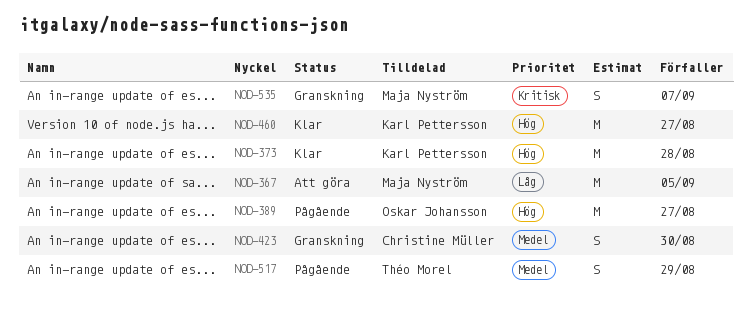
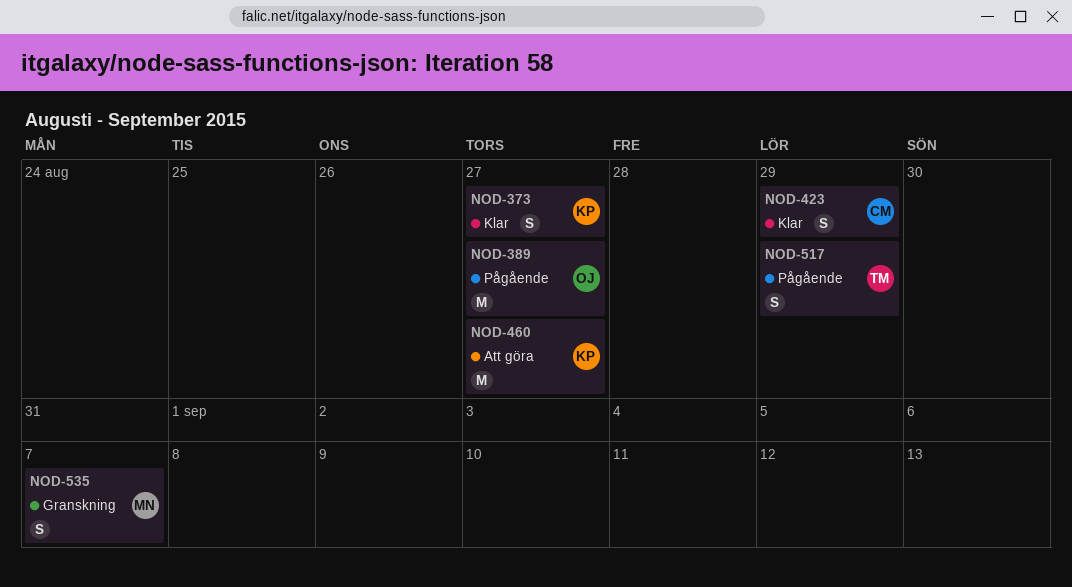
NOD-367: present -> none
NOD-373, estimate: M -> S
NOD-373, due: Aug 28 -> Aug 27
NOD-423, status: Granskning -> Klar
NOD-423, due: Aug 30 -> Aug 29
NOD-460, status: Klar -> Att göra

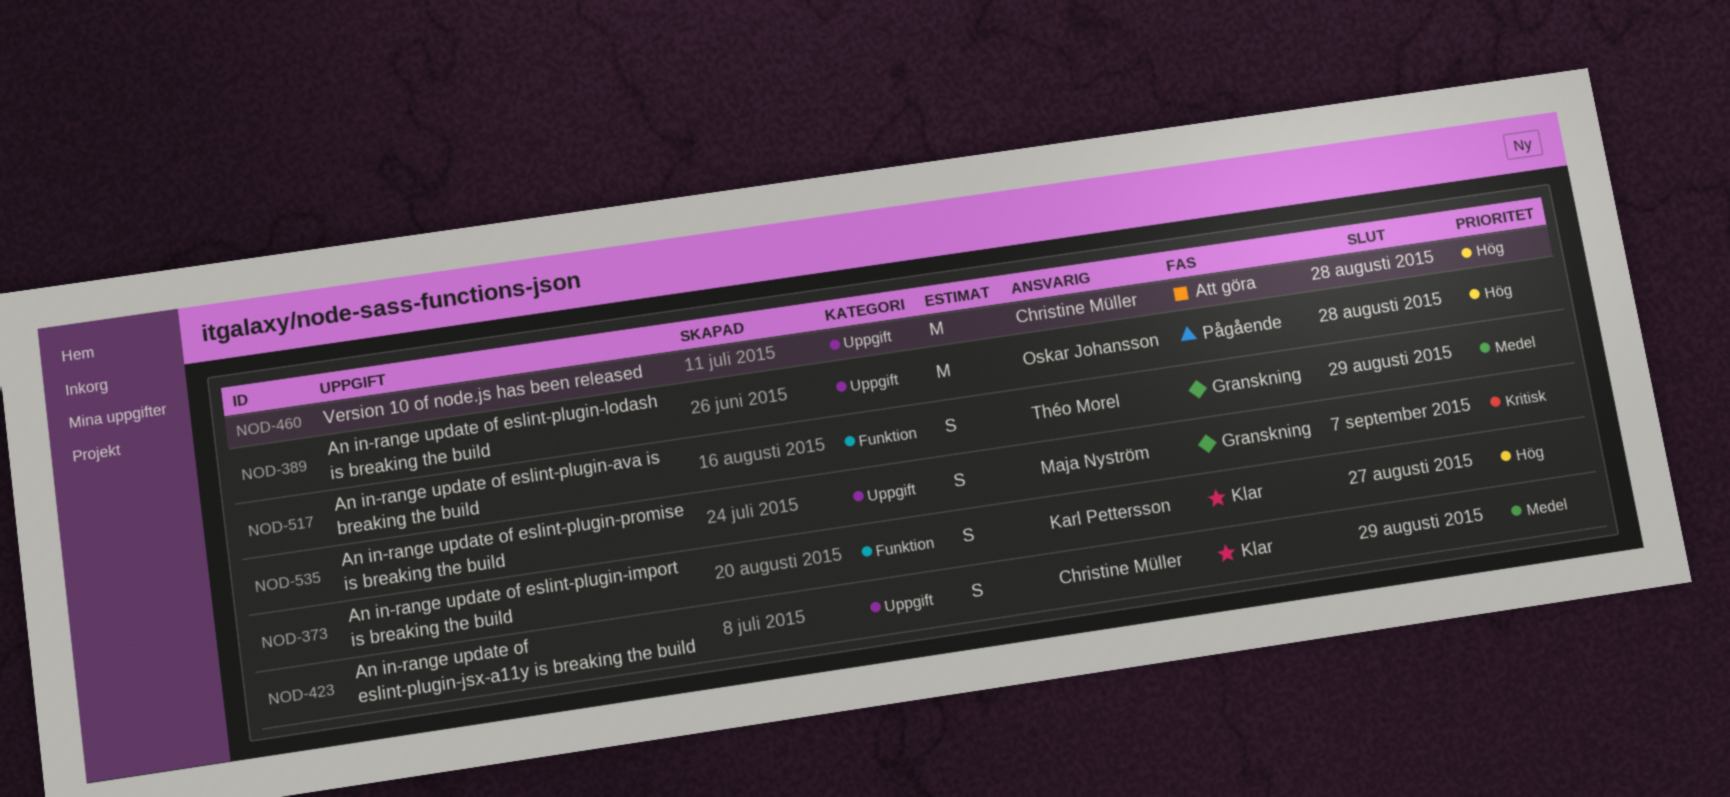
NOD-389, due: Aug 27 -> Aug 28
NOD-460, owner: Karl Pettersson -> Christine Müller
NOD-460, due: Aug 27 -> Aug 28
NOD-517, status: Pågående -> Granskning

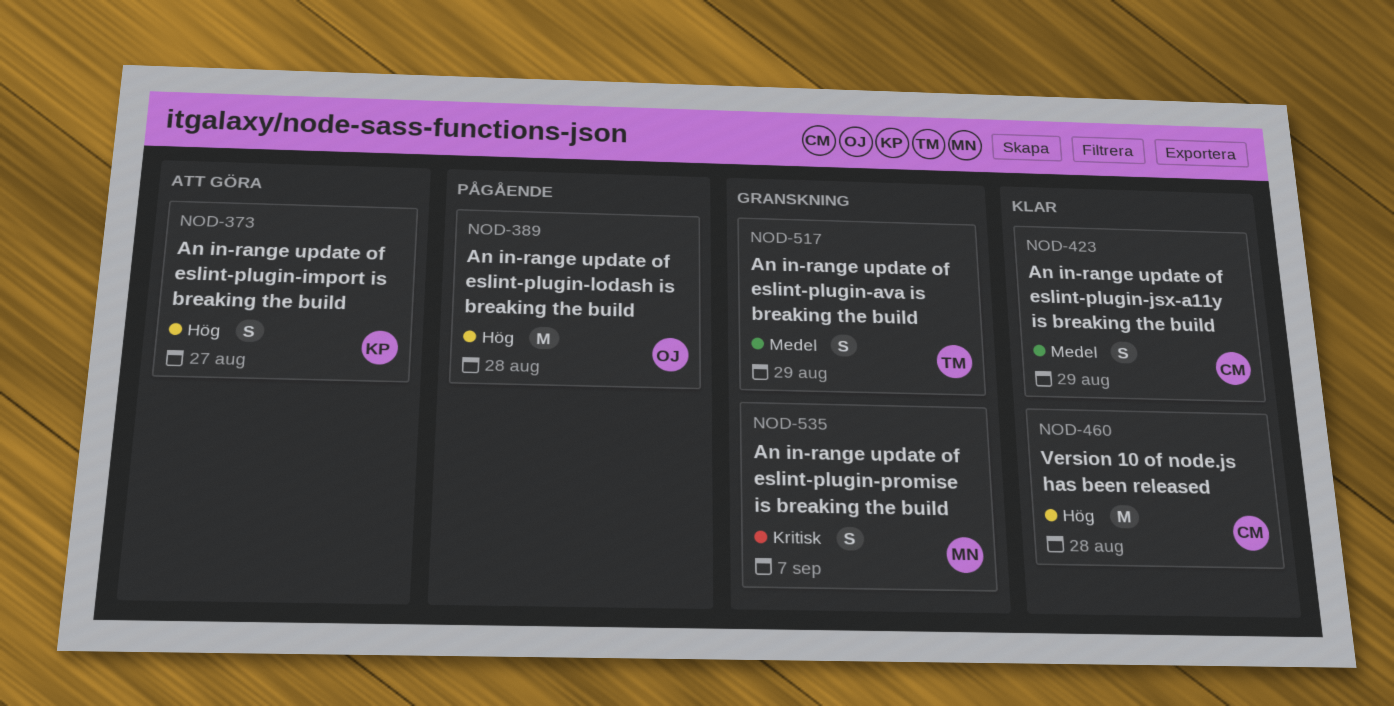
NOD-373, status: Klar -> Att göra
NOD-460, status: Att göra -> Klar

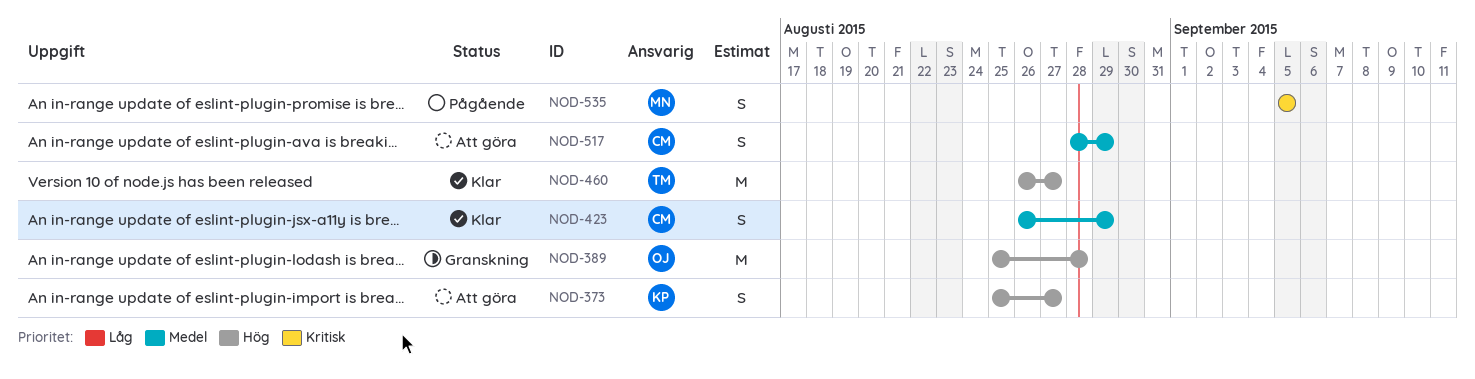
NOD-389, status: Pågående -> Granskning
NOD-460, owner: CM -> TM
NOD-460, due: Aug 28 -> Aug 27
NOD-517, status: Granskning -> Att göra
NOD-517, owner: TM -> CM
NOD-535, status: Granskning -> Pågående
NOD-535, due: Sep 7 -> Sep 5

